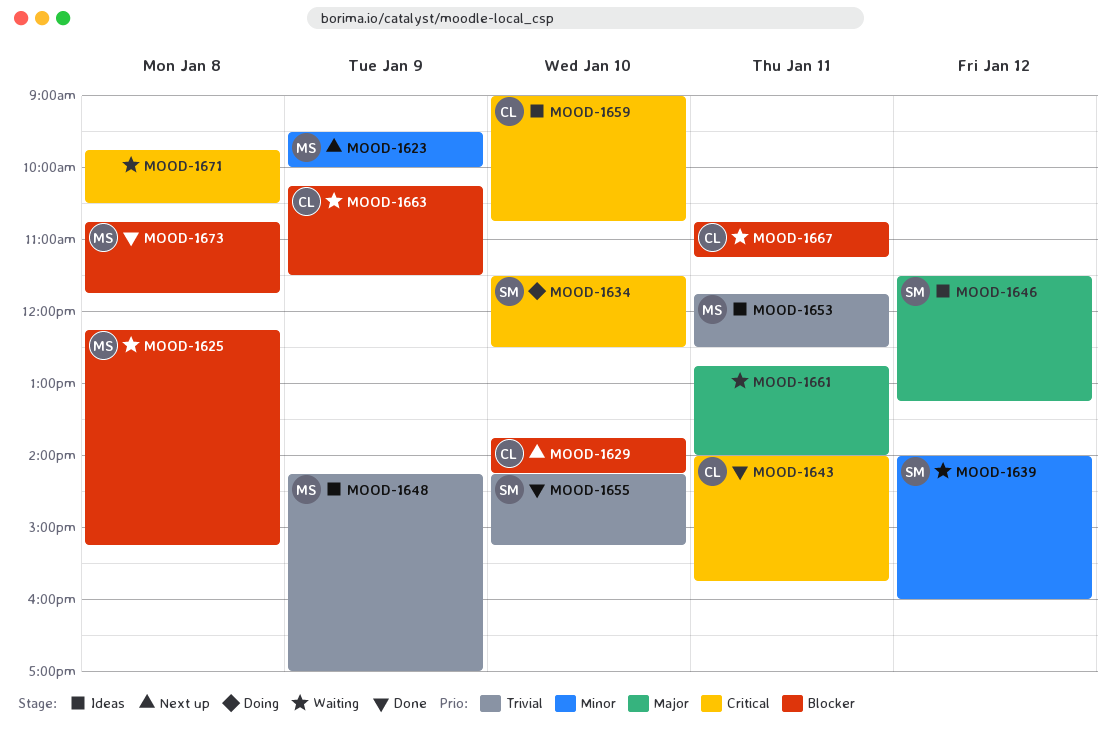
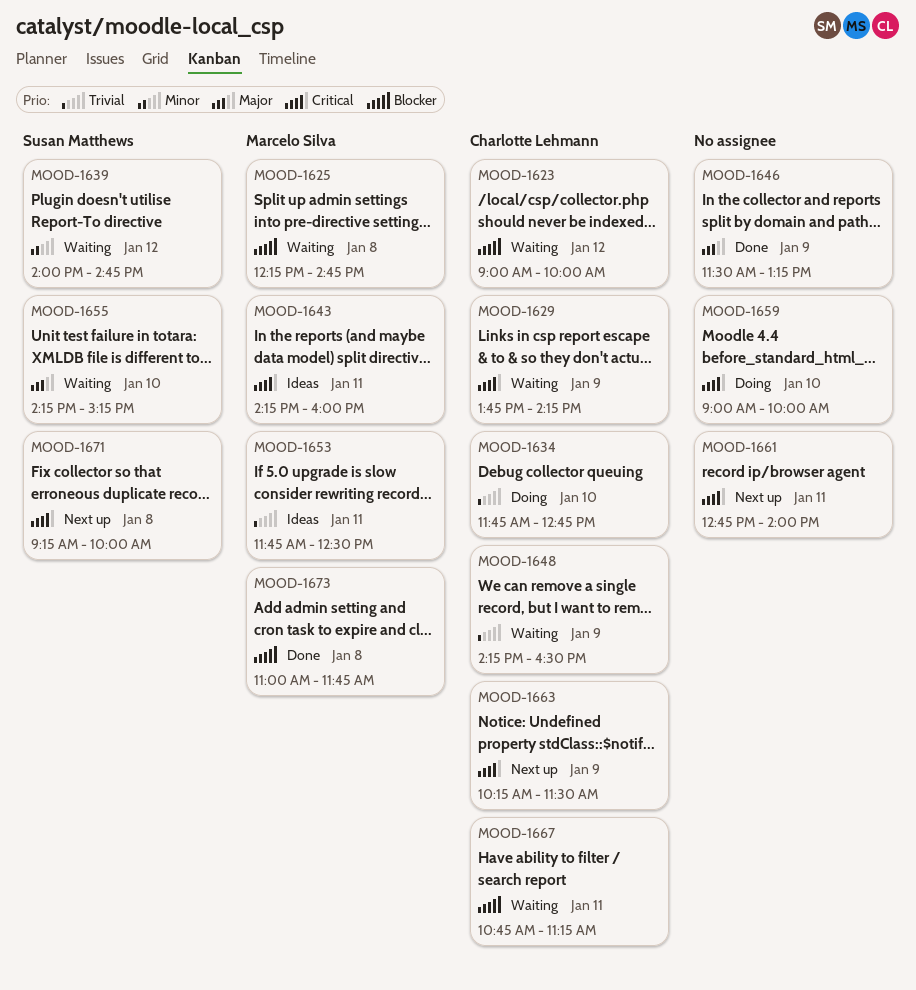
MOOD-1623, status: Next up -> Waiting
MOOD-1623, owner: Marcelo Silva -> Charlotte Lehmann
MOOD-1623, priority: Minor -> Blocker
MOOD-1623, day: Jan 9 -> Jan 12
MOOD-1623, begins: 09:30 -> 09:00
MOOD-1625, ends: 15:15 -> 14:45
MOOD-1629, status: Next up -> Waiting
MOOD-1629, priority: Blocker -> Critical
MOOD-1629, day: Jan 10 -> Jan 9
MOOD-1634, owner: Susan Matthews -> Charlotte Lehmann
MOOD-1634, priority: Critical -> Trivial
MOOD-1634, begins: 11:30 -> 11:45
MOOD-1634, ends: 12:30 -> 12:45
MOOD-1639, ends: 16:00 -> 14:45
MOOD-1643, status: Done -> Ideas
MOOD-1643, owner: Charlotte Lehmann -> Marcelo Silva
MOOD-1643, begins: 14:00 -> 14:15
MOOD-1643, ends: 15:45 -> 16:00
MOOD-1646, status: Ideas -> Done
MOOD-1646, owner: Susan Matthews -> none
MOOD-1646, day: Jan 12 -> Jan 9
MOOD-1648, status: Ideas -> Waiting
MOOD-1648, owner: Marcelo Silva -> Charlotte Lehmann
MOOD-1648, ends: 17:00 -> 16:30
MOOD-1655, status: Done -> Waiting
MOOD-1655, priority: Trivial -> Major
MOOD-1659, status: Ideas -> Doing
MOOD-1659, owner: Charlotte Lehmann -> none
MOOD-1659, ends: 10:45 -> 10:00
MOOD-1661, status: Waiting -> Next up
MOOD-1661, priority: Major -> Critical
MOOD-1663, status: Waiting -> Next up
MOOD-1663, priority: Blocker -> Critical
MOOD-1671, status: Waiting -> Next up
MOOD-1671, owner: none -> Susan Matthews
MOOD-1671, begins: 09:45 -> 09:15
MOOD-1671, ends: 10:30 -> 10:00
MOOD-1673, begins: 10:45 -> 11:00

